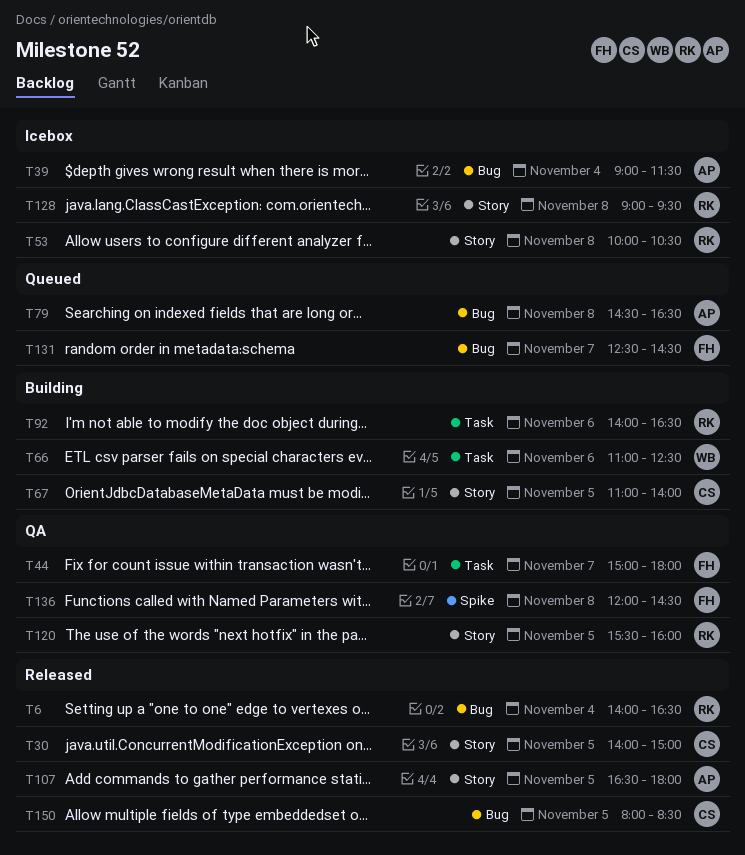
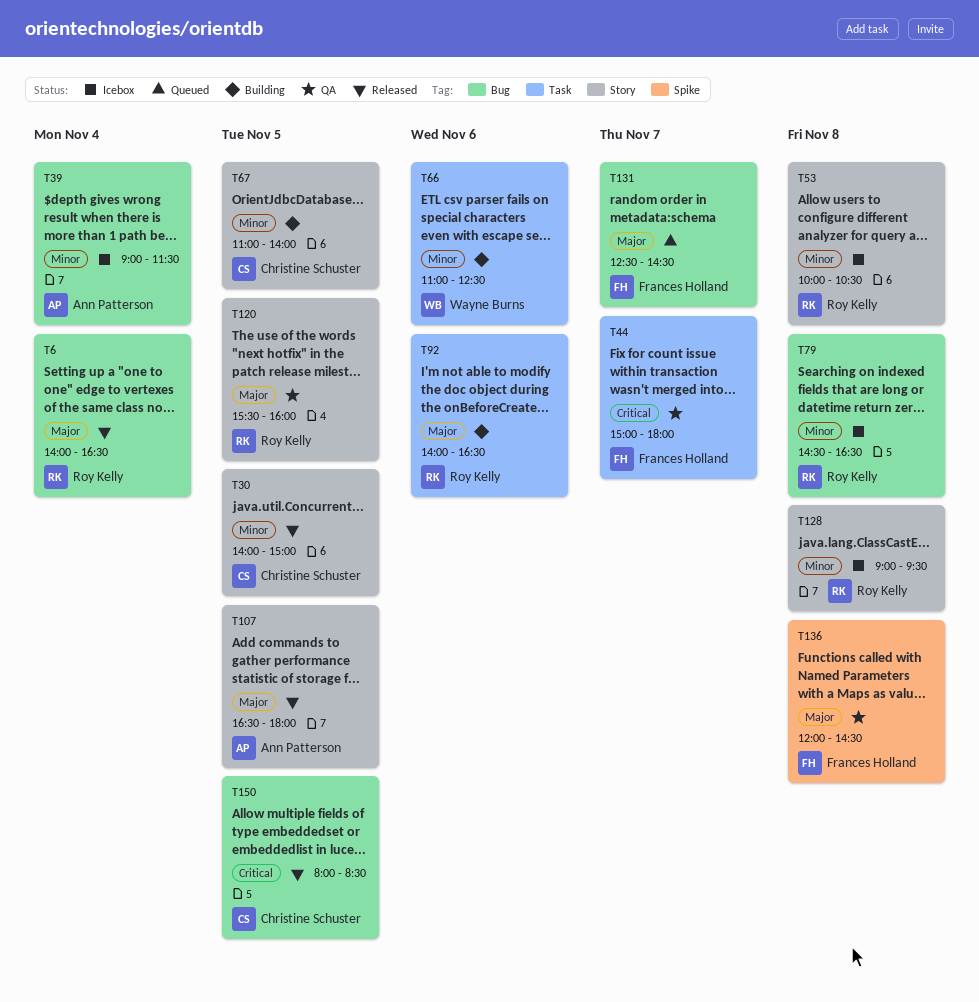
T79, status: Queued -> Icebox
T79, owner: Ann Patterson -> Roy Kelly

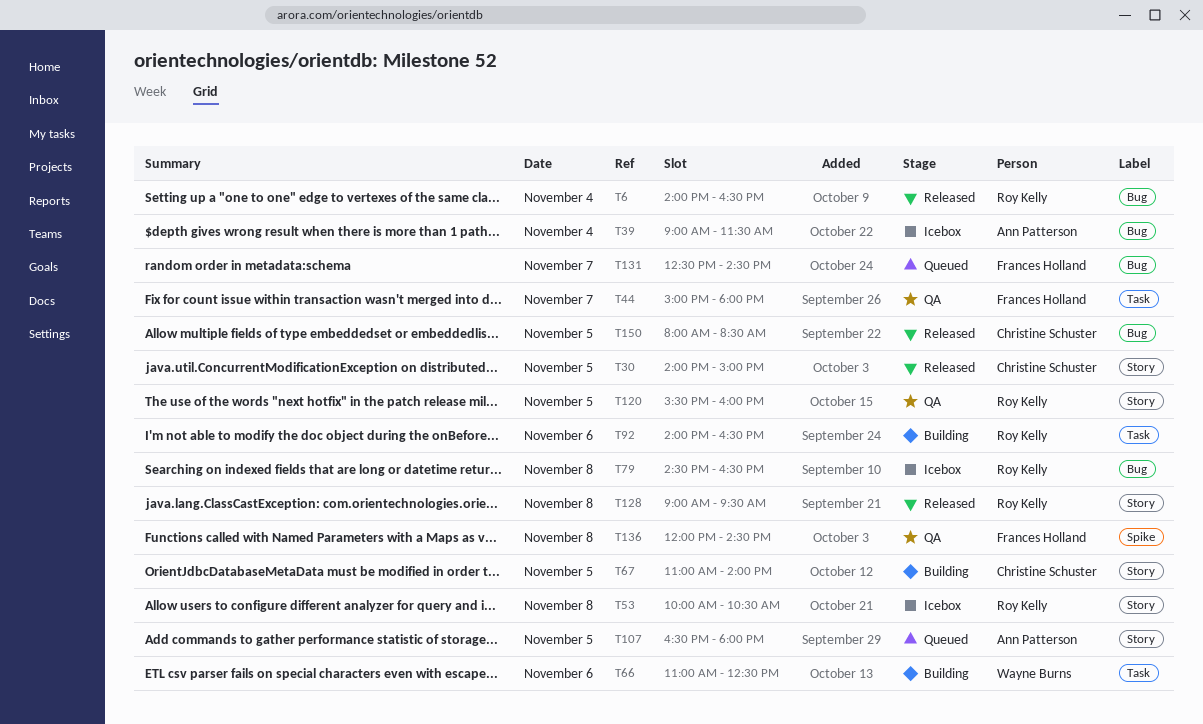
T107, status: Released -> Queued
T128, status: Icebox -> Released

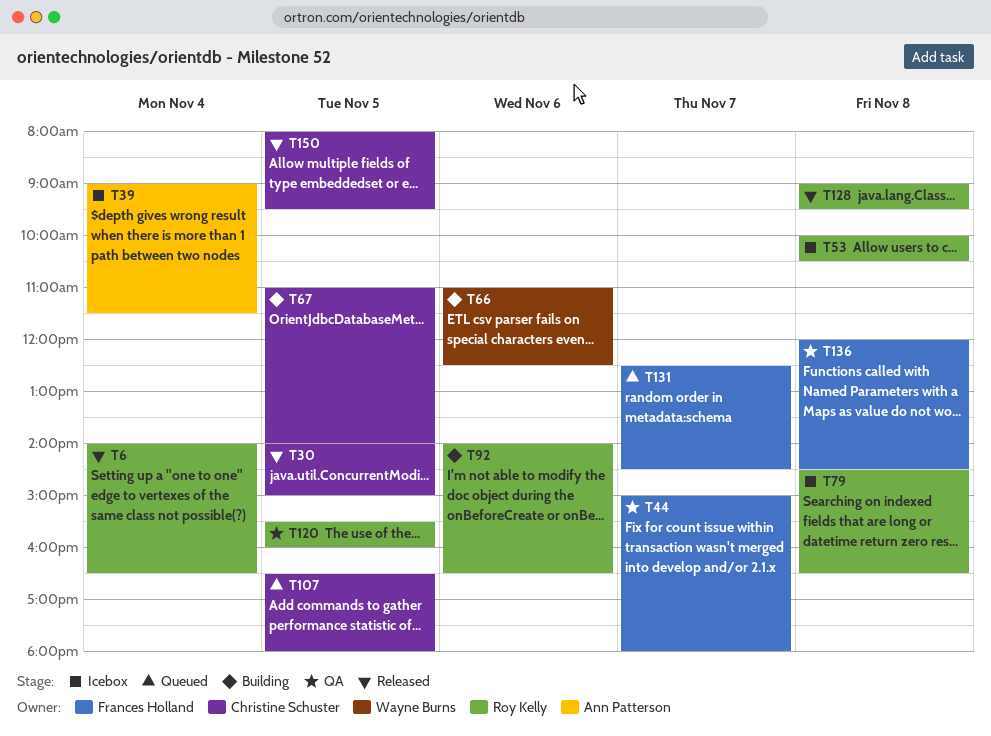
T107, owner: Ann Patterson -> Christine Schuster
T150, ends: 08:30 -> 09:30

